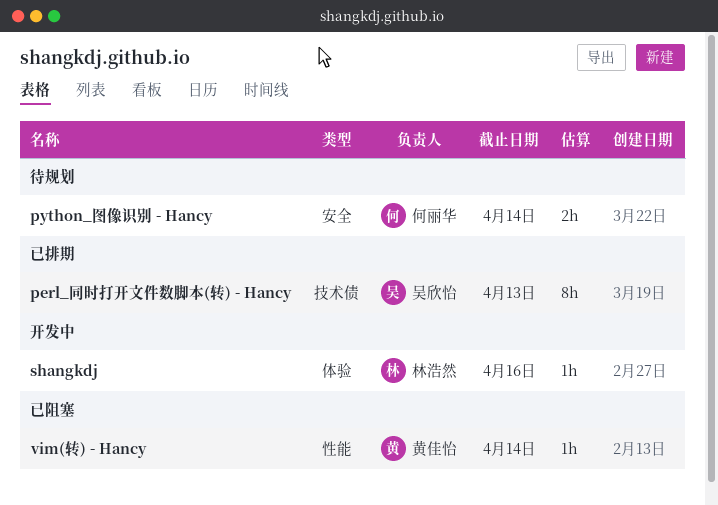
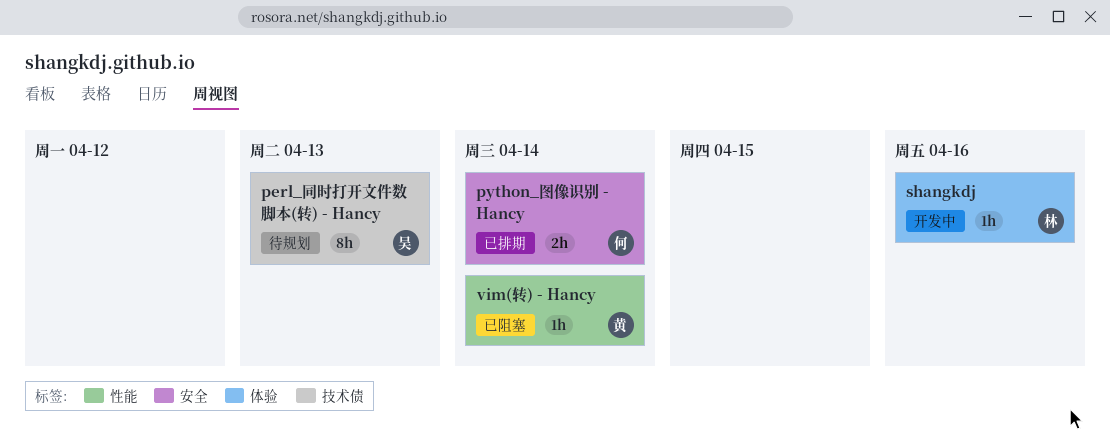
perl_同时打开文件数脚本(转) - Hancy, status: 已排期 -> 待规划
python_图像识别 - Hancy, status: 待规划 -> 已排期

